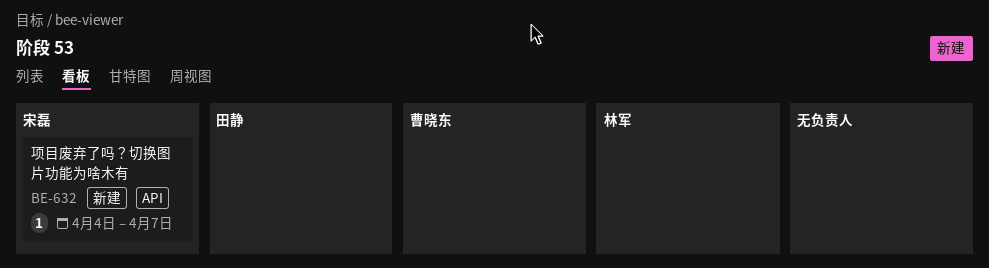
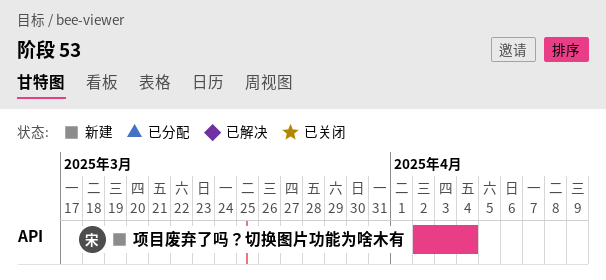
项目废弃了吗？切换图片功能为啥木有, start: Apr 4 -> Apr 2
项目废弃了吗？切换图片功能为啥木有, due: Apr 7 -> Apr 4

